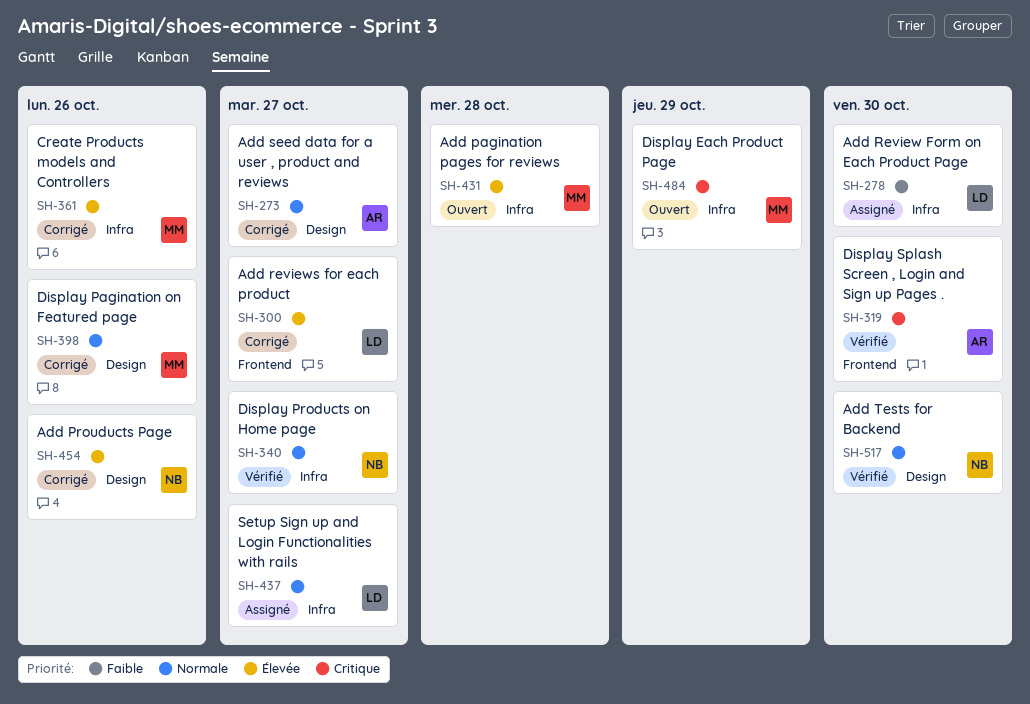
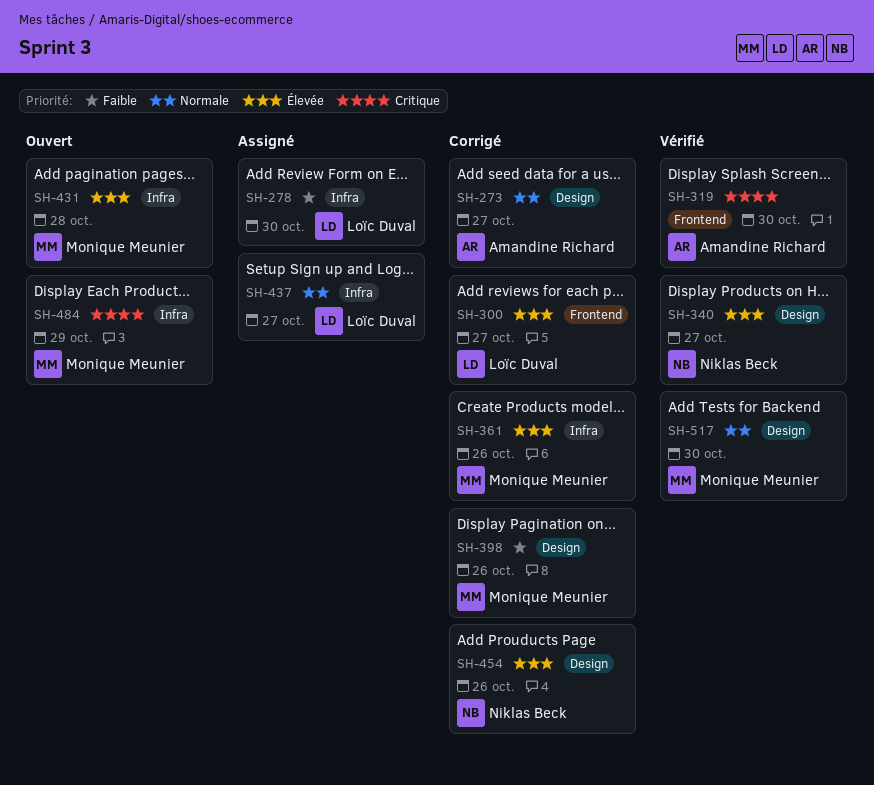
SH-340, priority: Normale -> Élevée
SH-340, label: Infra -> Design
SH-398, priority: Normale -> Faible
SH-517, owner: Niklas Beck -> Monique Meunier

